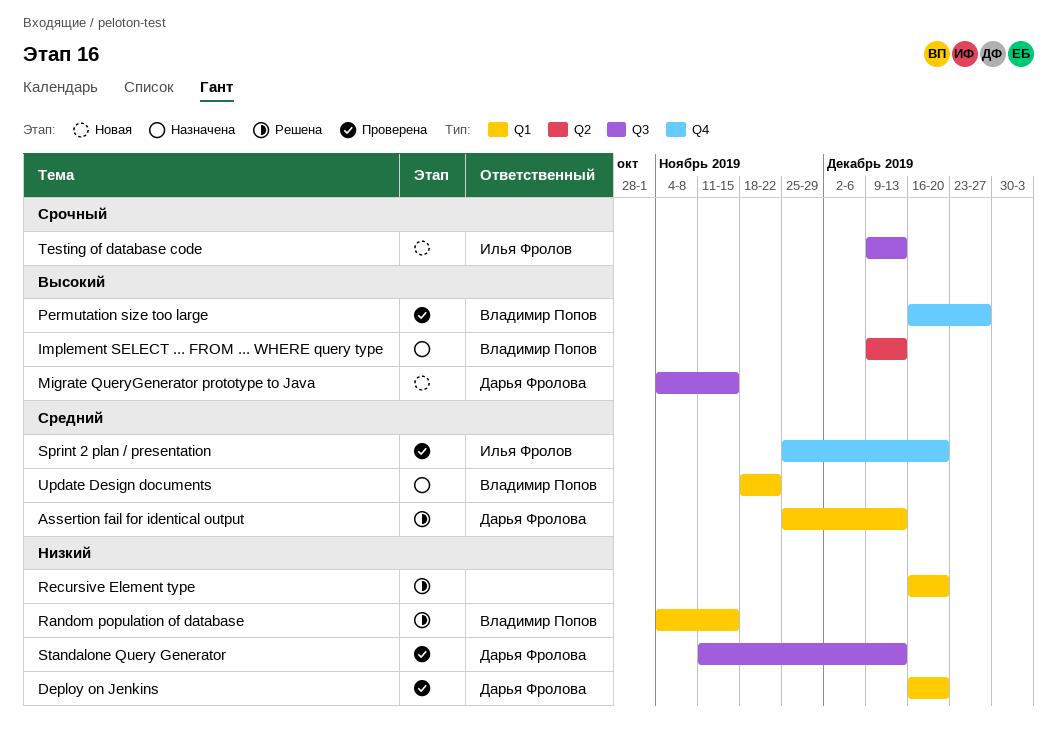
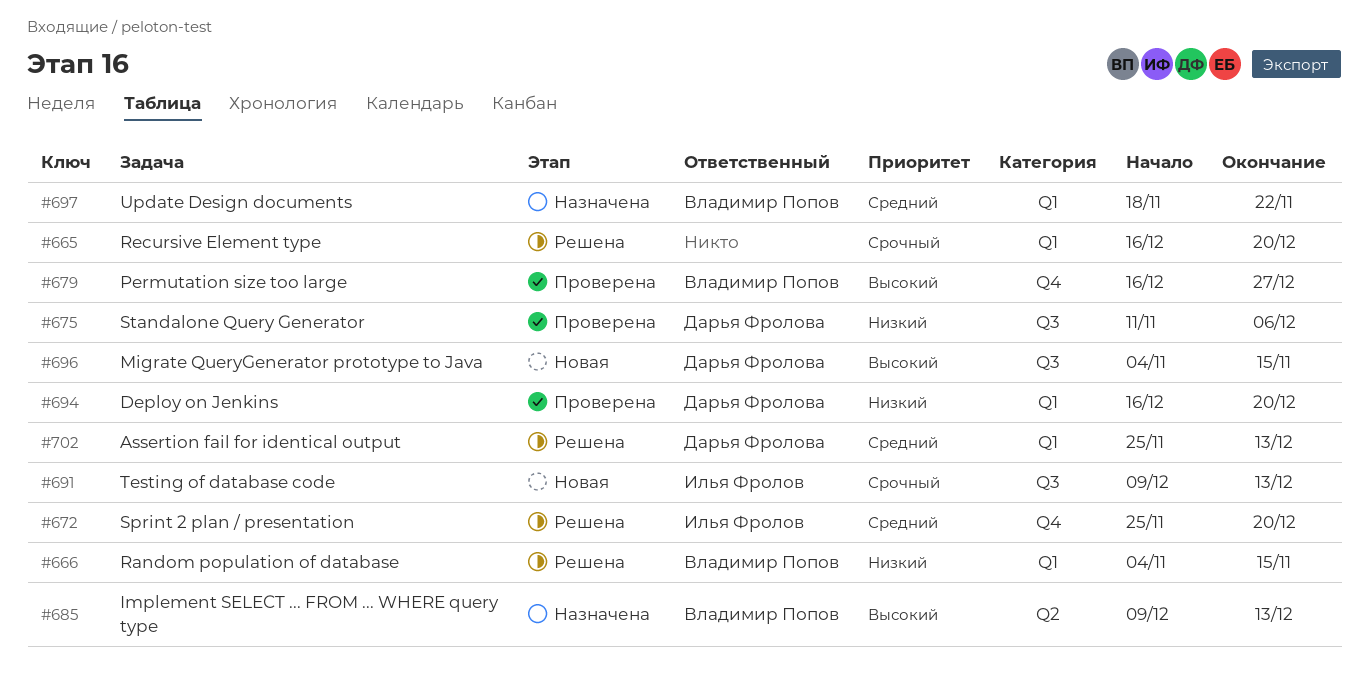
Recursive Element type, priority: Низкий -> Срочный
Sprint 2 plan / presentation, status: Проверена -> Решена
Standalone Query Generator, due: Dec 13 -> Dec 6

